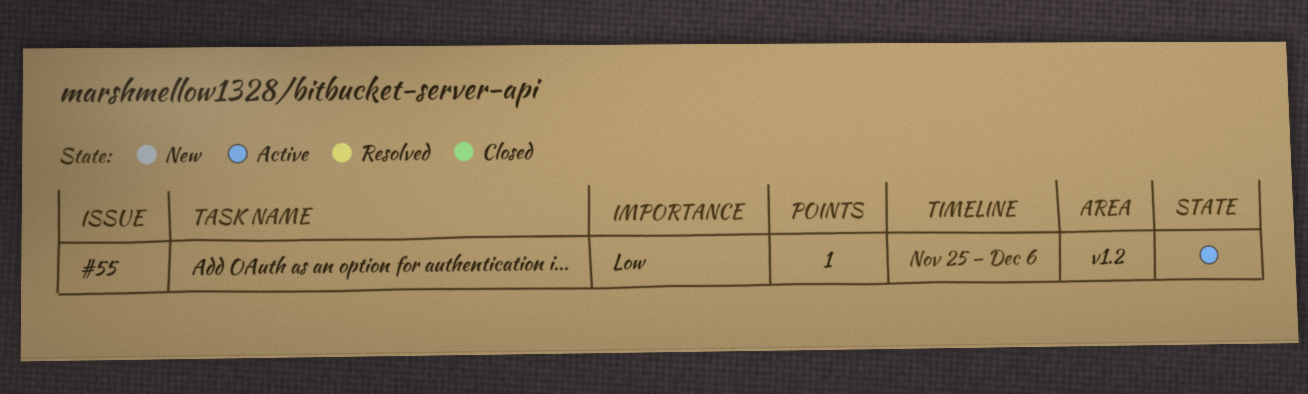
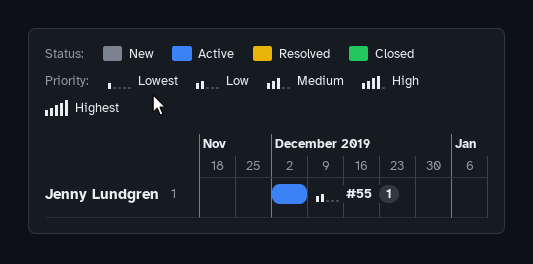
#55, start: Nov 25 -> Dec 2

